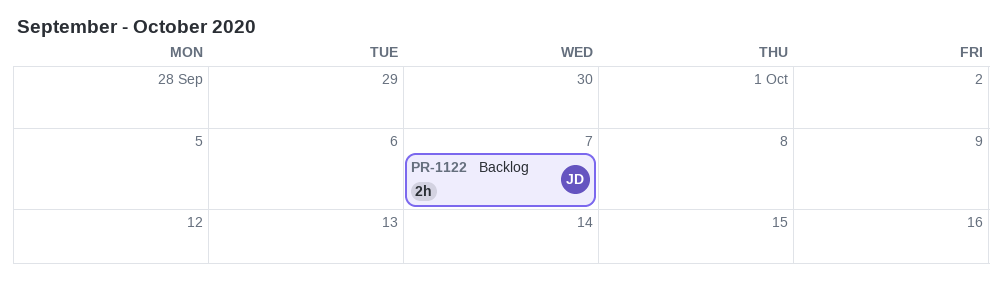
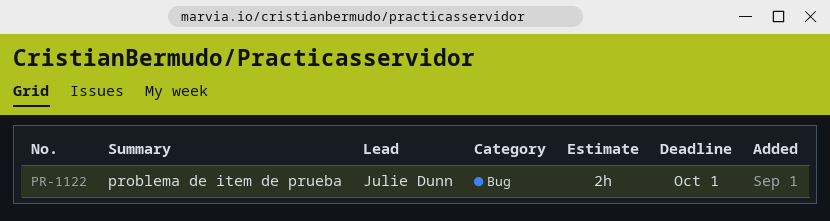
PR-1122, due: Oct 7 -> Oct 1

